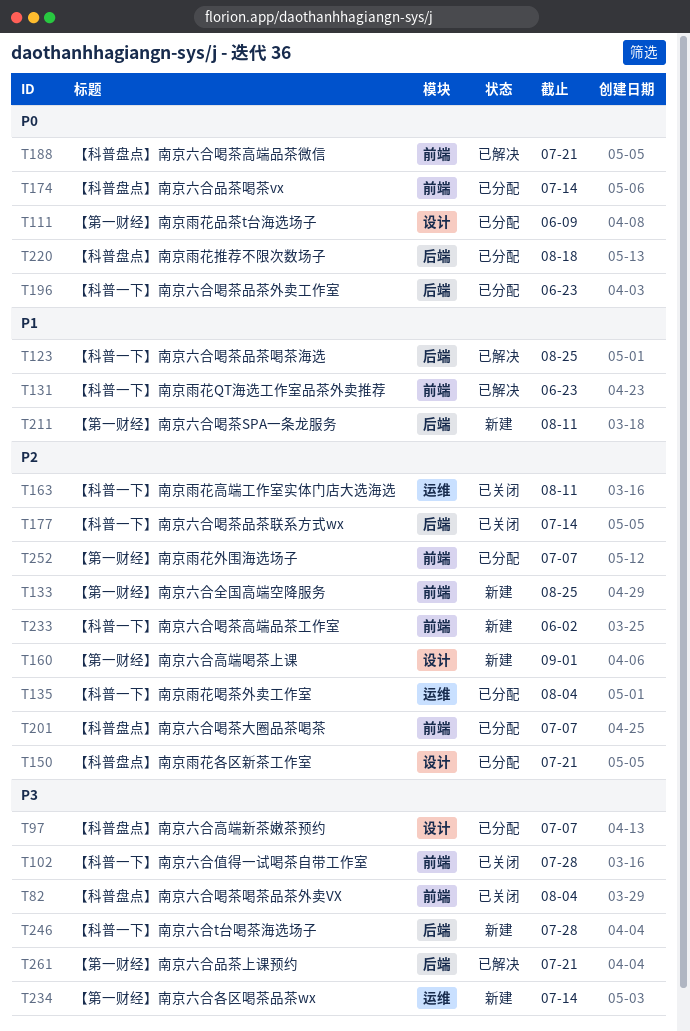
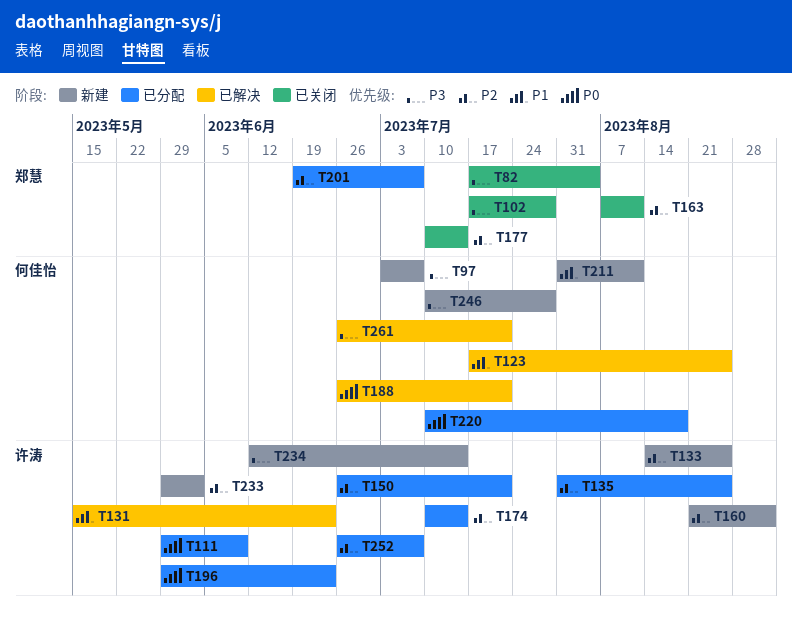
T97, status: 已分配 -> 新建
T135, due: Aug 4 -> Aug 25
T174, priority: P0 -> P2

